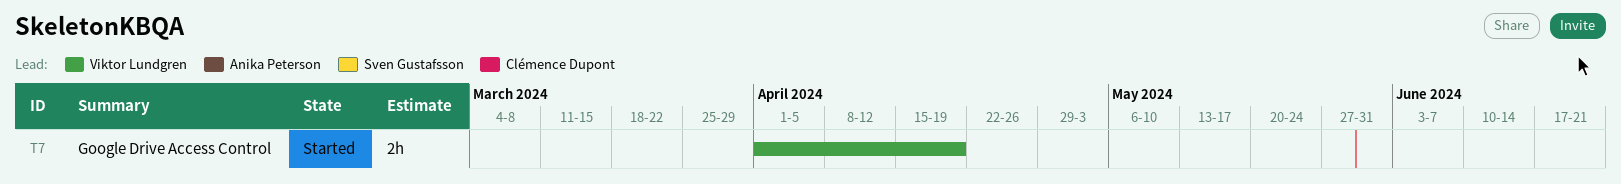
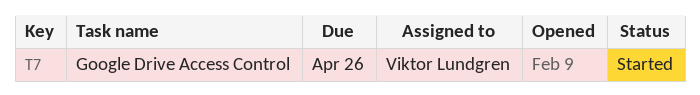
T7, due: Apr 19 -> Apr 26

